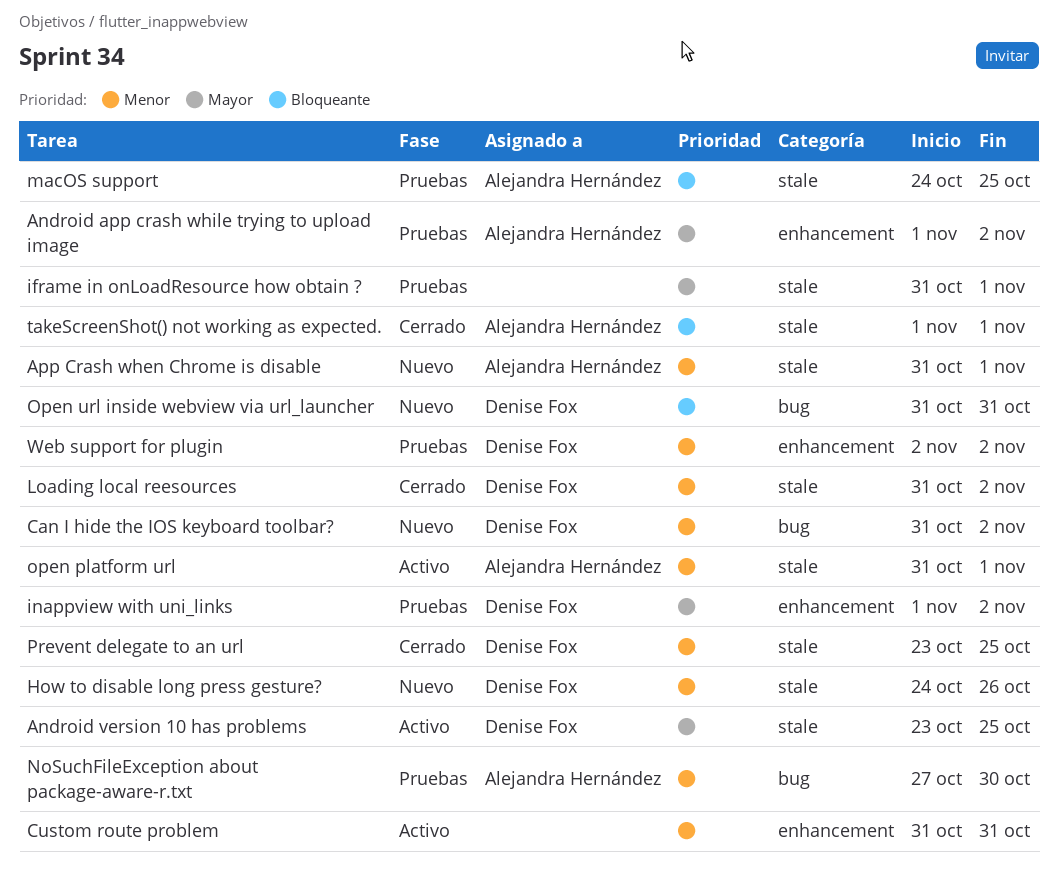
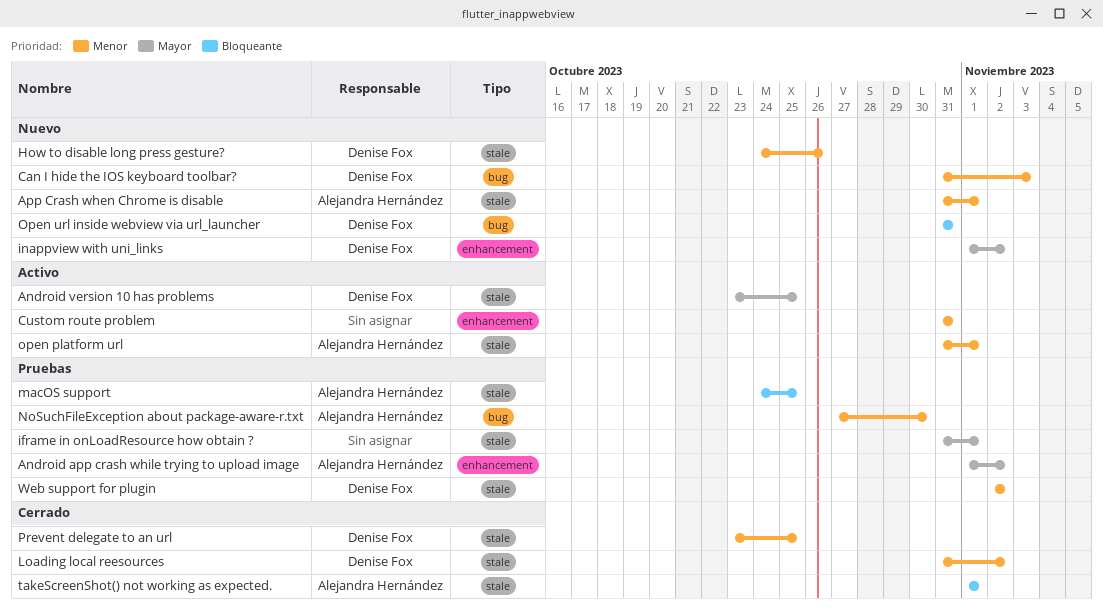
Can I hide the IOS keyboard toolbar?, due: Nov 2 -> Nov 3
inappview with uni_links, status: Pruebas -> Nuevo
Web support for plugin, label: enhancement -> stale

